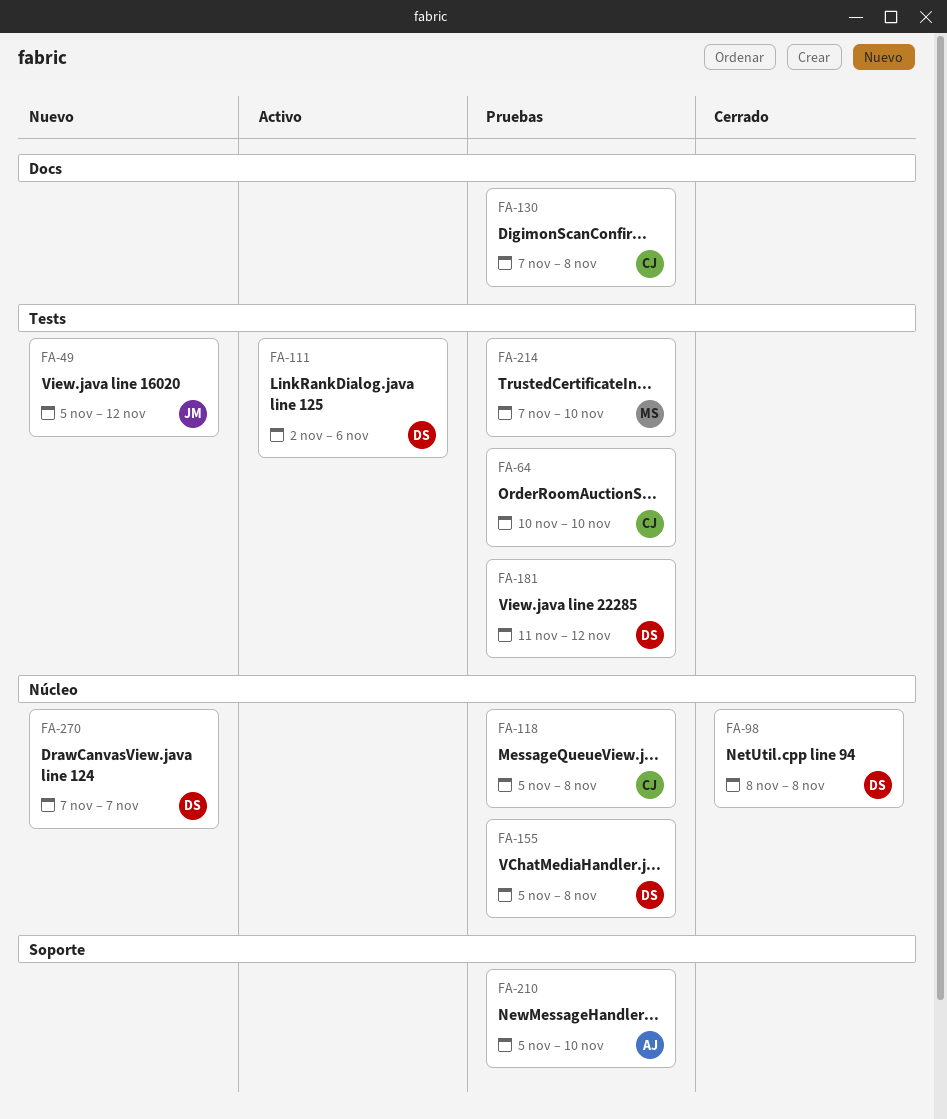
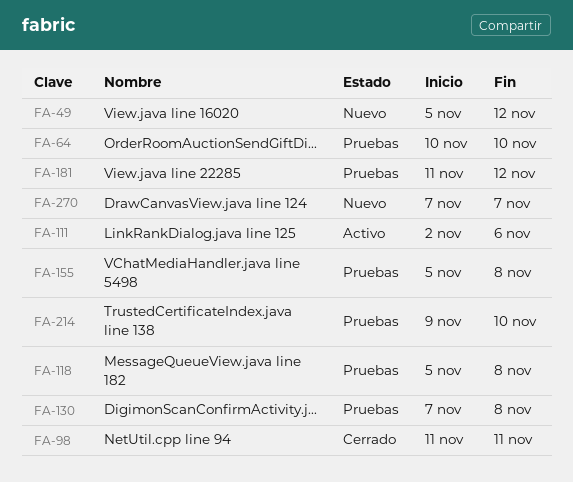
FA-98, start: Nov 8 -> Nov 11
FA-98, due: Nov 8 -> Nov 11
FA-210: present -> none
FA-214, start: Nov 7 -> Nov 9

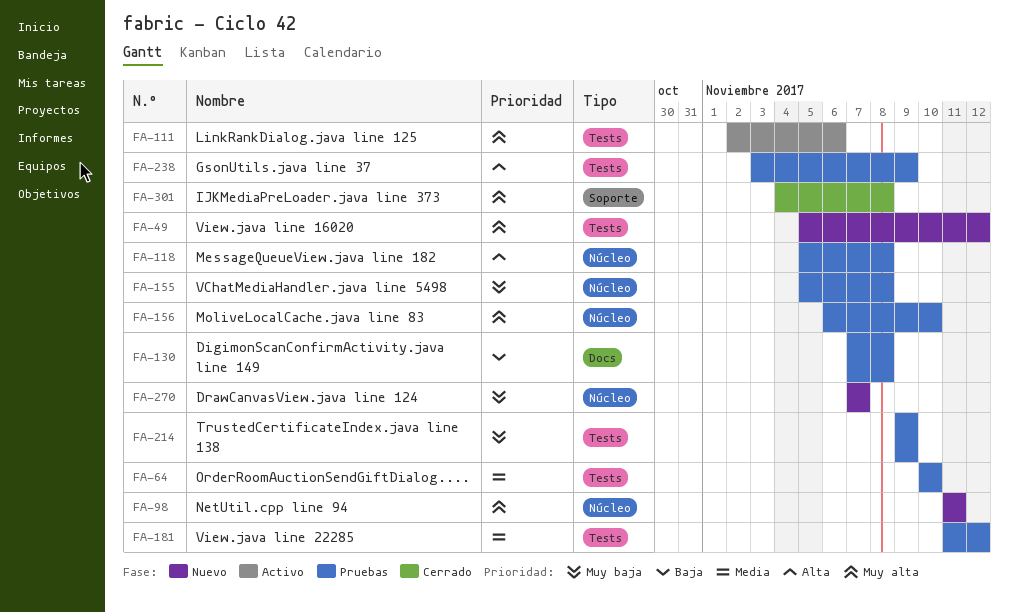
FA-98, status: Cerrado -> Nuevo
FA-156: none -> present
FA-214, due: Nov 10 -> Nov 9
FA-238: none -> present
FA-301: none -> present

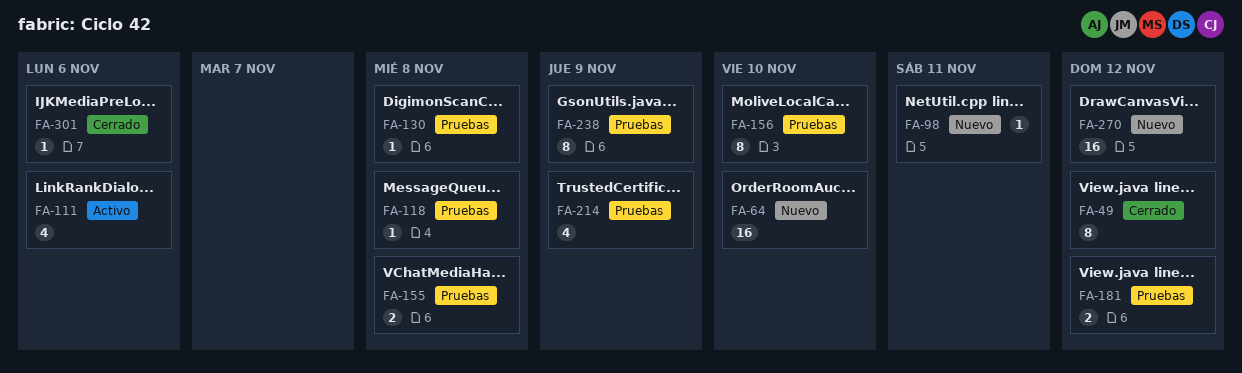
FA-49, status: Nuevo -> Cerrado
FA-64, status: Pruebas -> Nuevo
FA-270, due: Nov 7 -> Nov 12
FA-301, due: Nov 8 -> Nov 6

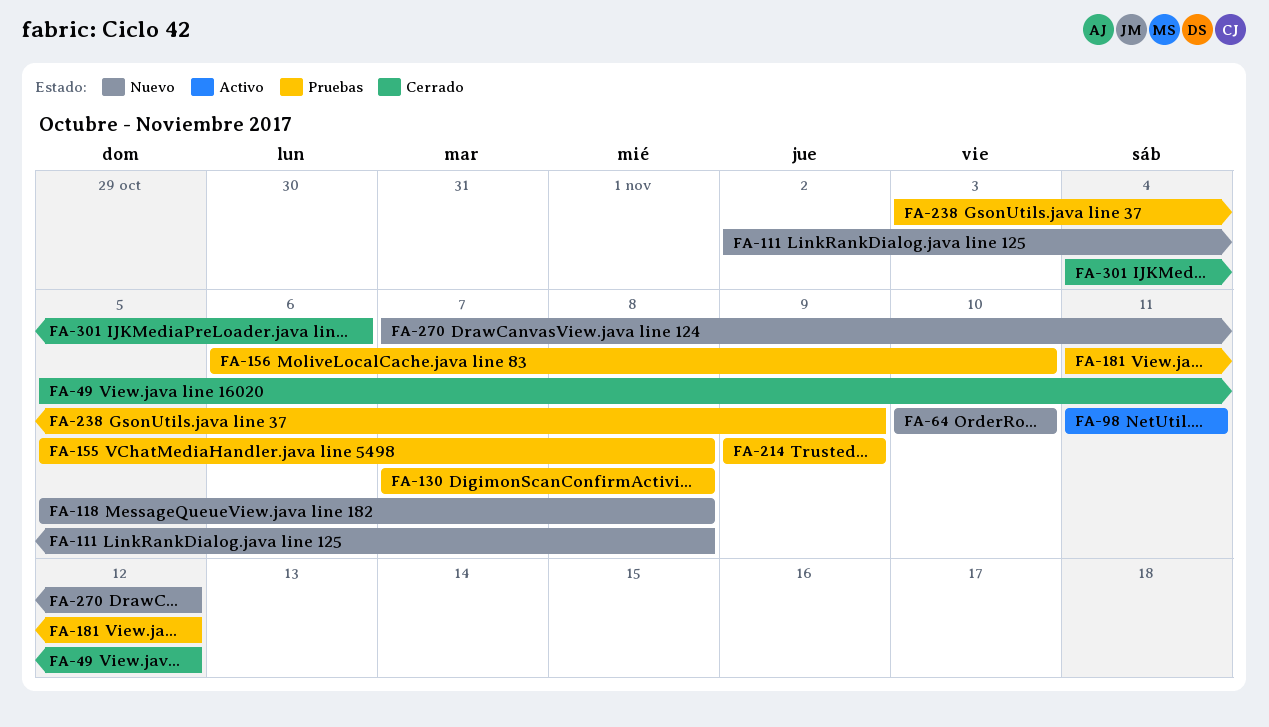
FA-98, status: Nuevo -> Activo
FA-111, status: Activo -> Nuevo
FA-111, due: Nov 6 -> Nov 8
FA-118, status: Pruebas -> Nuevo

